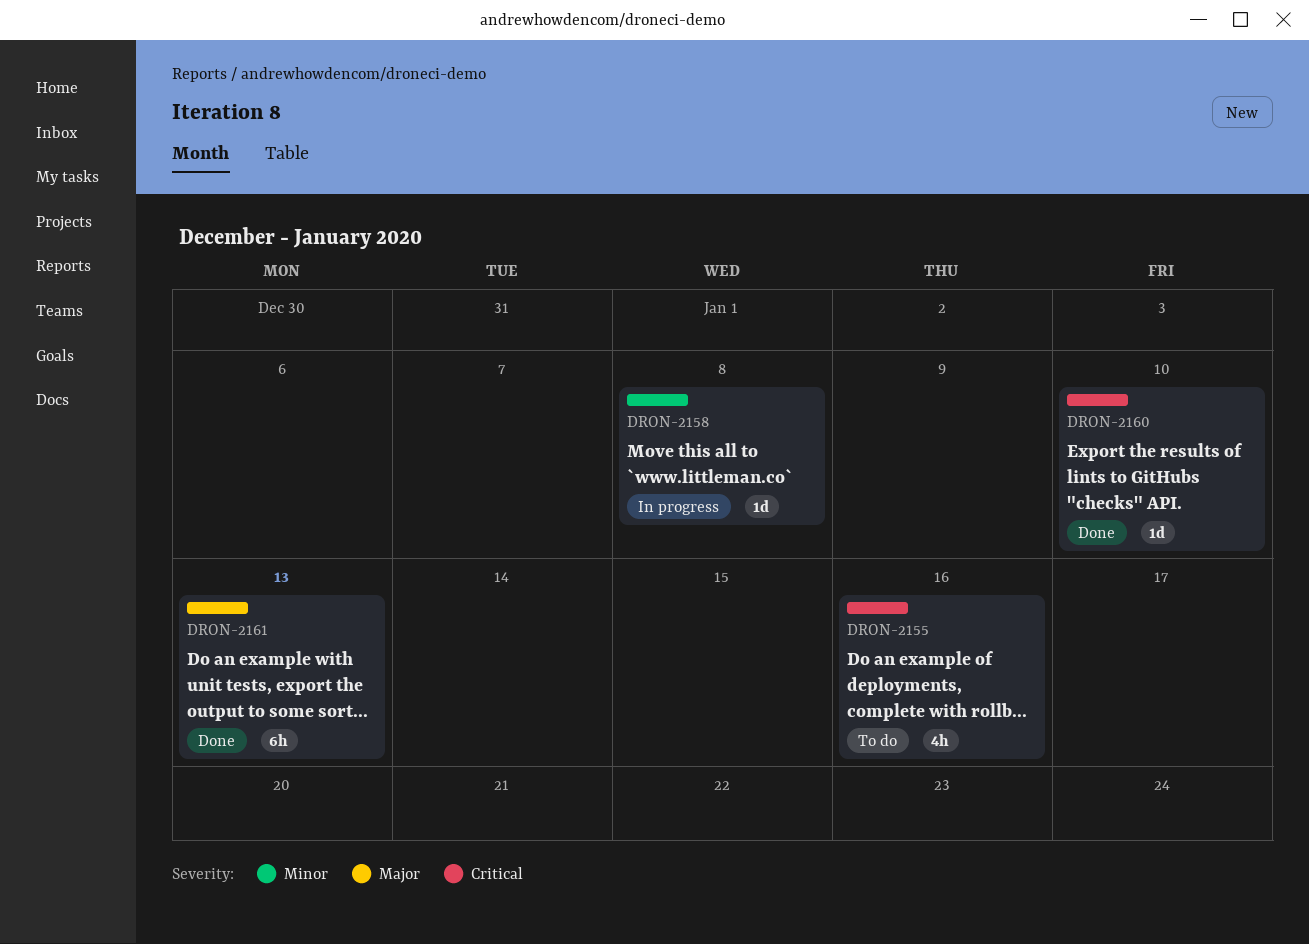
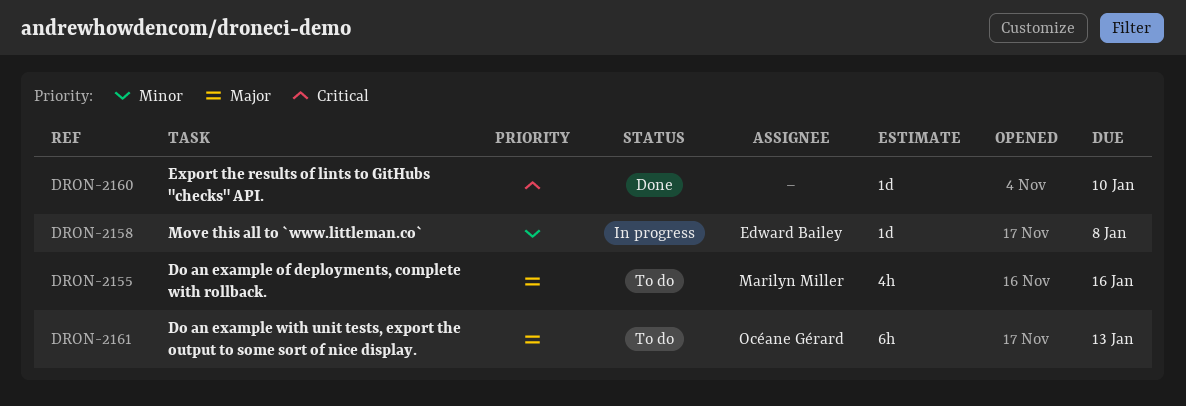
DRON-2155, priority: Critical -> Major
DRON-2161, status: Done -> To do

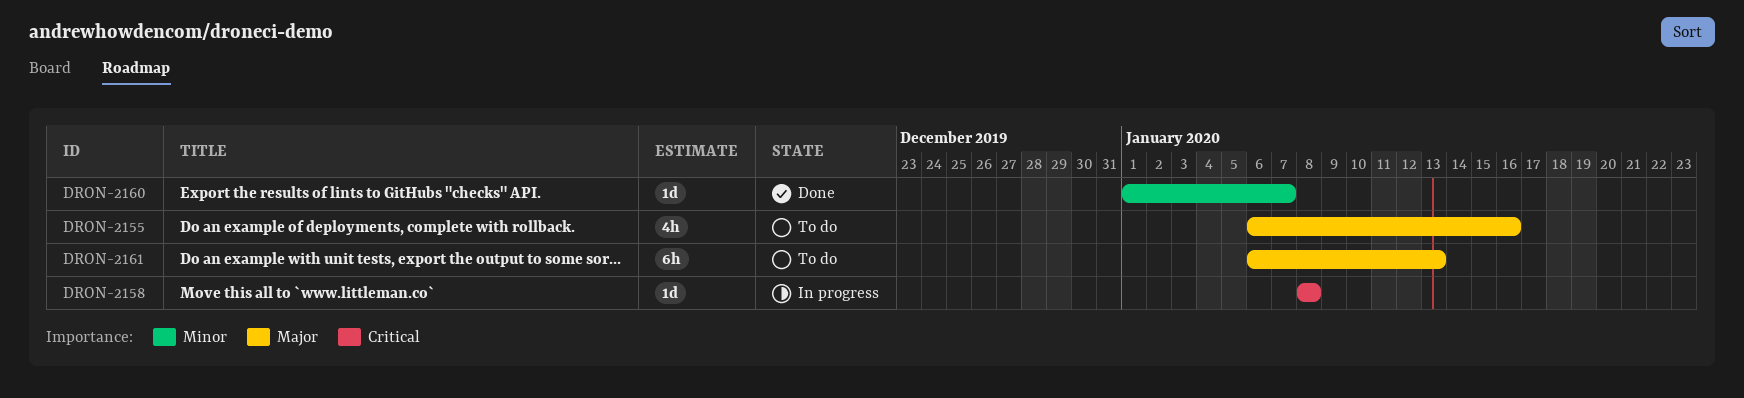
DRON-2158, priority: Minor -> Critical
DRON-2160, priority: Critical -> Minor
DRON-2160, due: Jan 10 -> Jan 7

